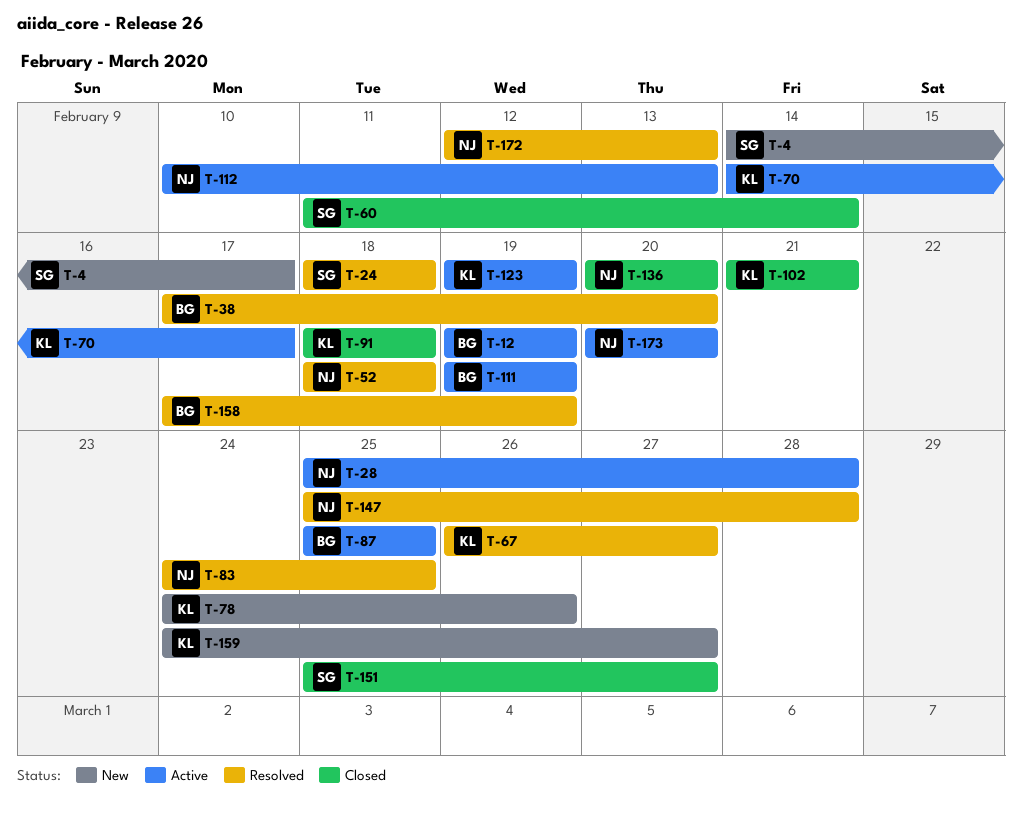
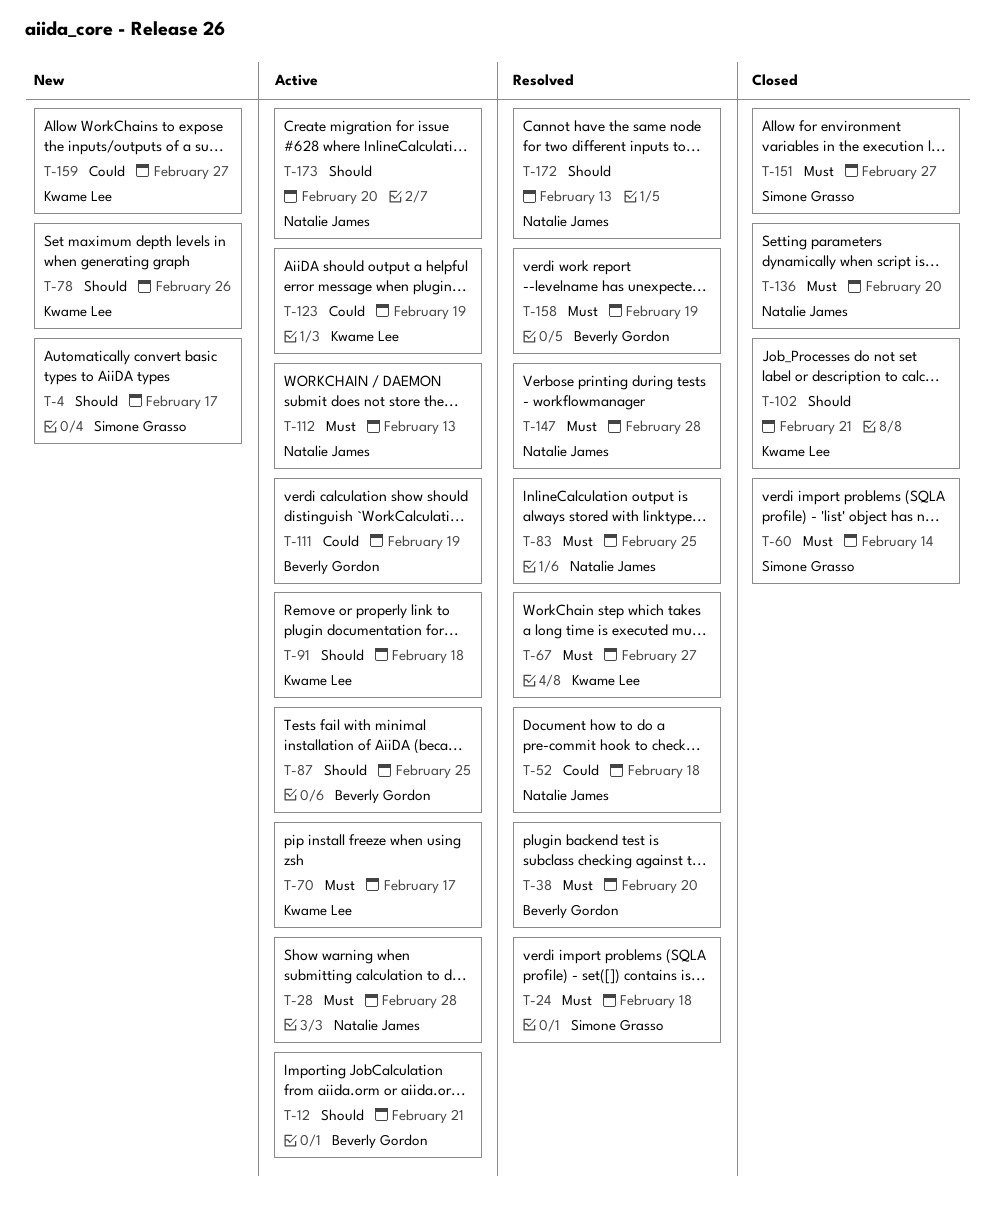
T-12, due: Feb 19 -> Feb 21
T-91, status: Closed -> Active

